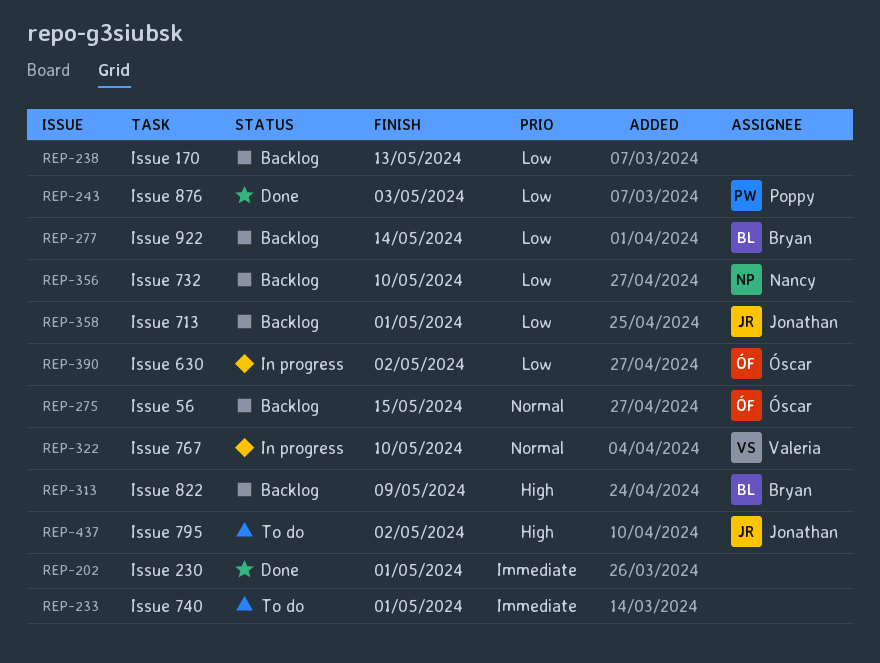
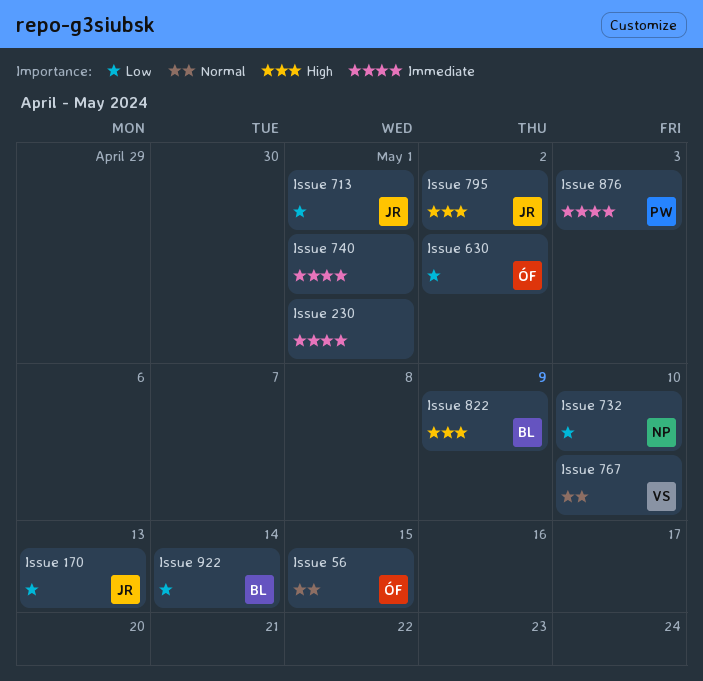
Issue 170, owner: none -> Jonathan
Issue 876, priority: Low -> Immediate

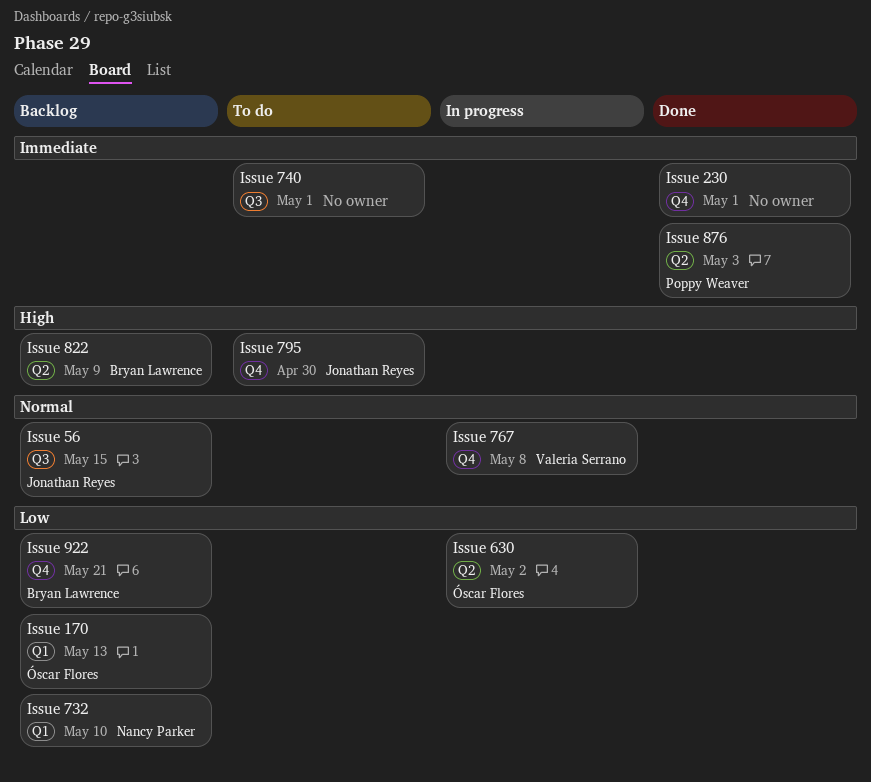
Issue 170, owner: Jonathan Reyes -> Óscar Flores
Issue 56, owner: Óscar Flores -> Jonathan Reyes
Issue 713: present -> none
Issue 767, due: May 10 -> May 8
Issue 795, due: May 2 -> Apr 30
Issue 922, due: May 14 -> May 21

